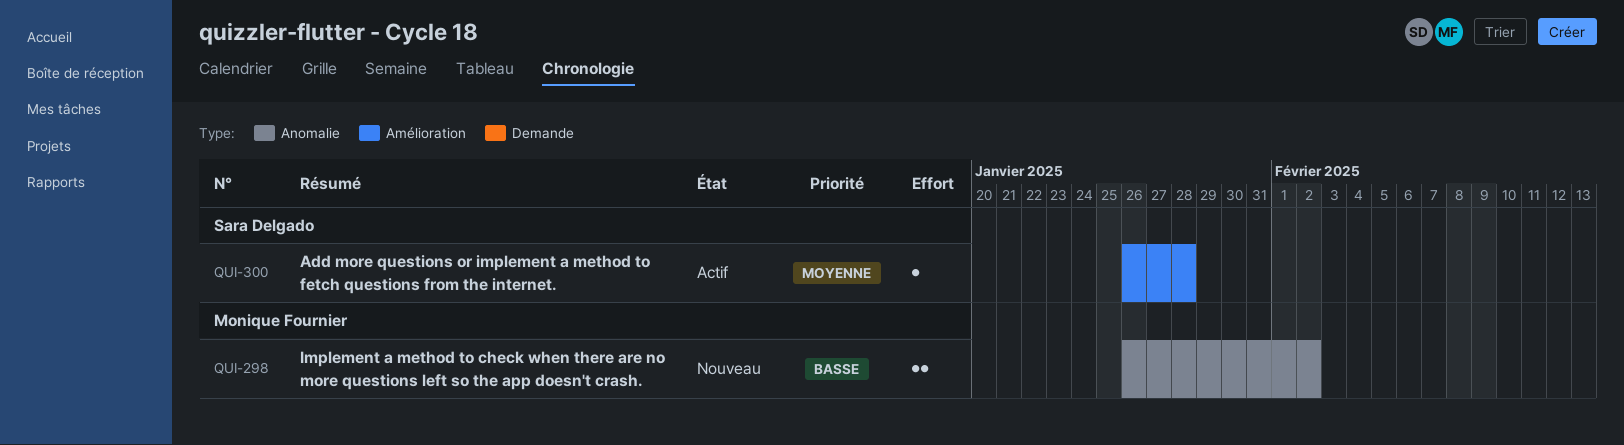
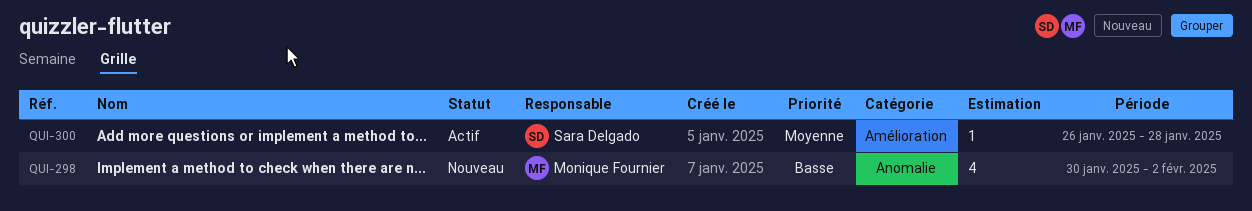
QUI-298, estimate: 2 -> 4
QUI-298, start: Jan 26 -> Jan 30

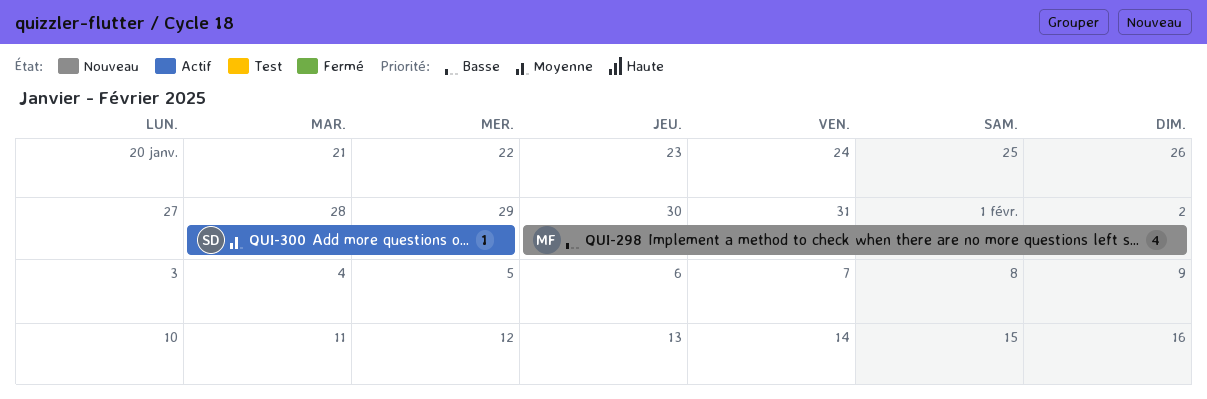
QUI-300, start: Jan 26 -> Jan 28
QUI-300, due: Jan 28 -> Jan 29

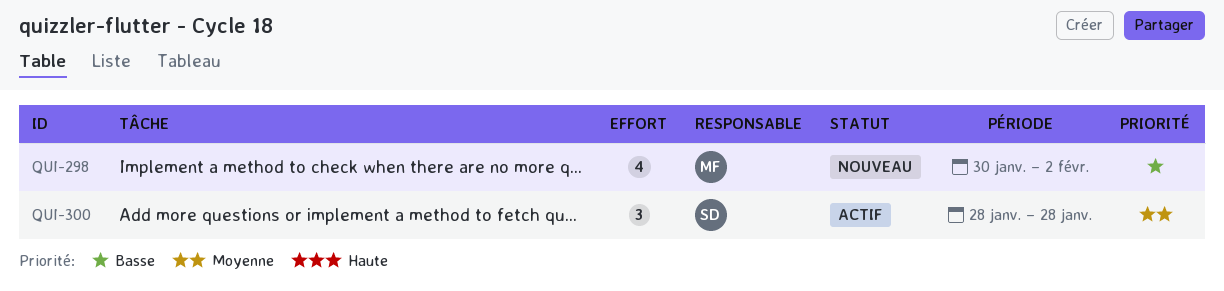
QUI-300, estimate: 1 -> 3
QUI-300, due: Jan 29 -> Jan 28

